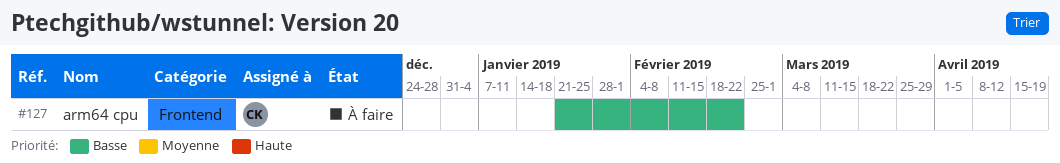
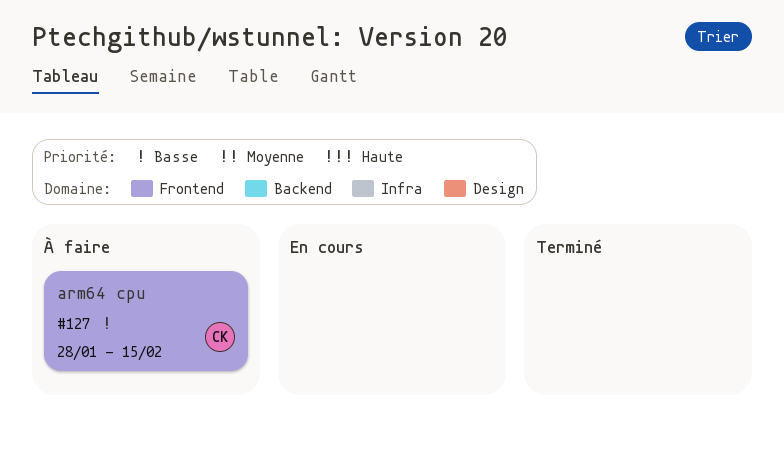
#127, start: Jan 21 -> Jan 28
#127, due: Feb 22 -> Feb 15

